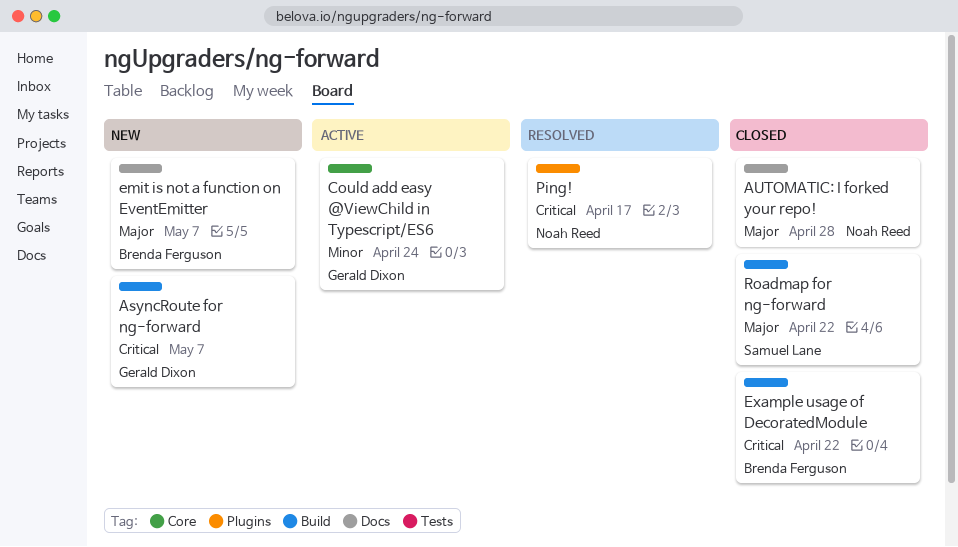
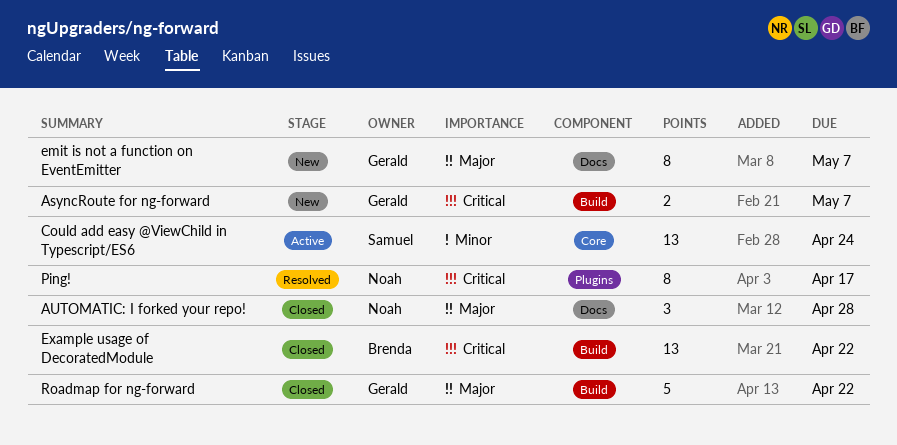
Could add easy @ViewChild in Typescript/ES6, owner: Gerald Dixon -> Samuel Lane
emit is not a function on EventEmitter, owner: Brenda Ferguson -> Gerald Dixon
Roadmap for ng-forward, owner: Samuel Lane -> Gerald Dixon

